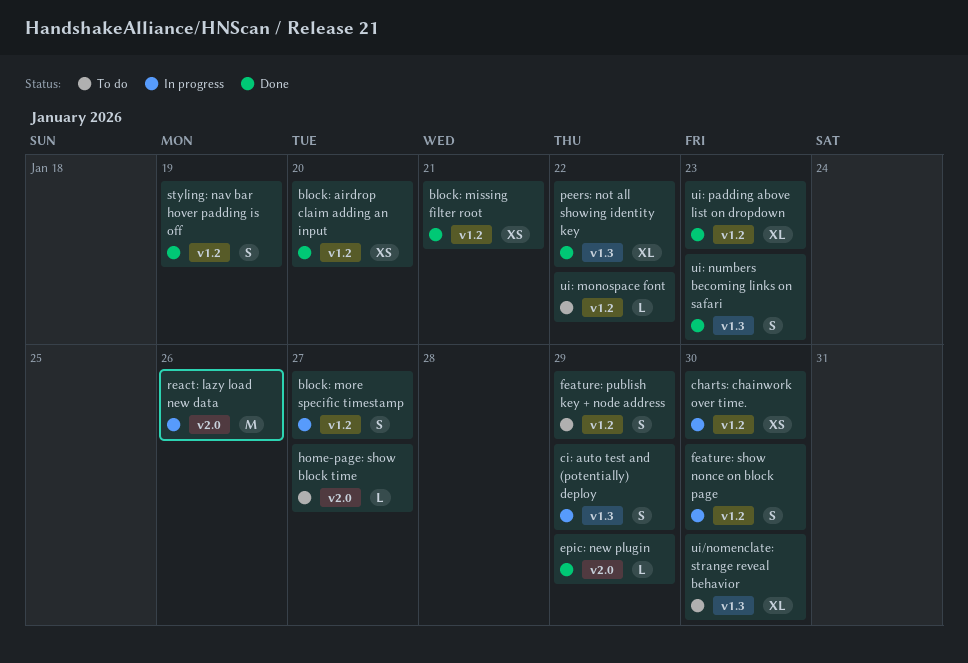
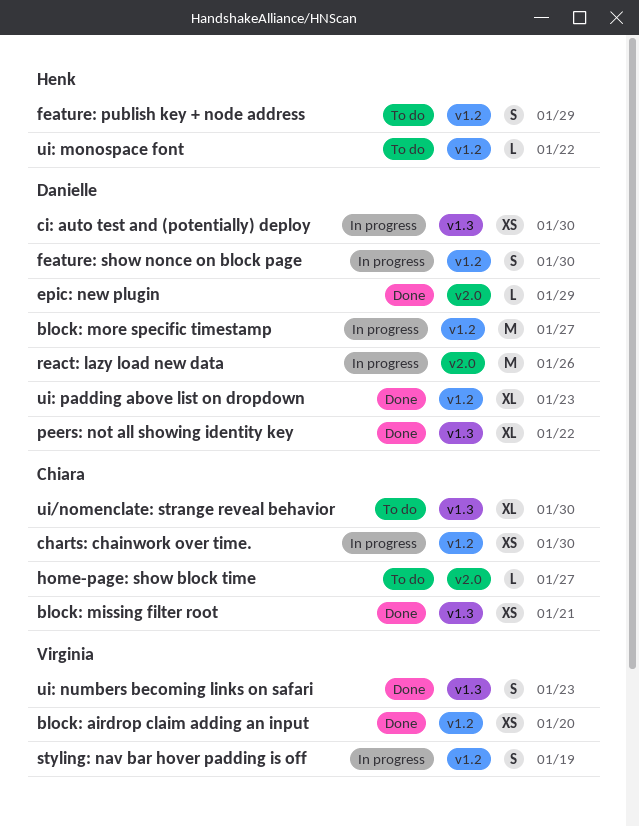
block: missing filter root, label: v1.2 -> v1.3
block: more specific timestamp, estimate: S -> M
ci: auto test and (potentially) deploy, estimate: S -> XS
ci: auto test and (potentially) deploy, due: Jan 29 -> Jan 30
styling: nav bar hover padding is off, status: Done -> In progress

